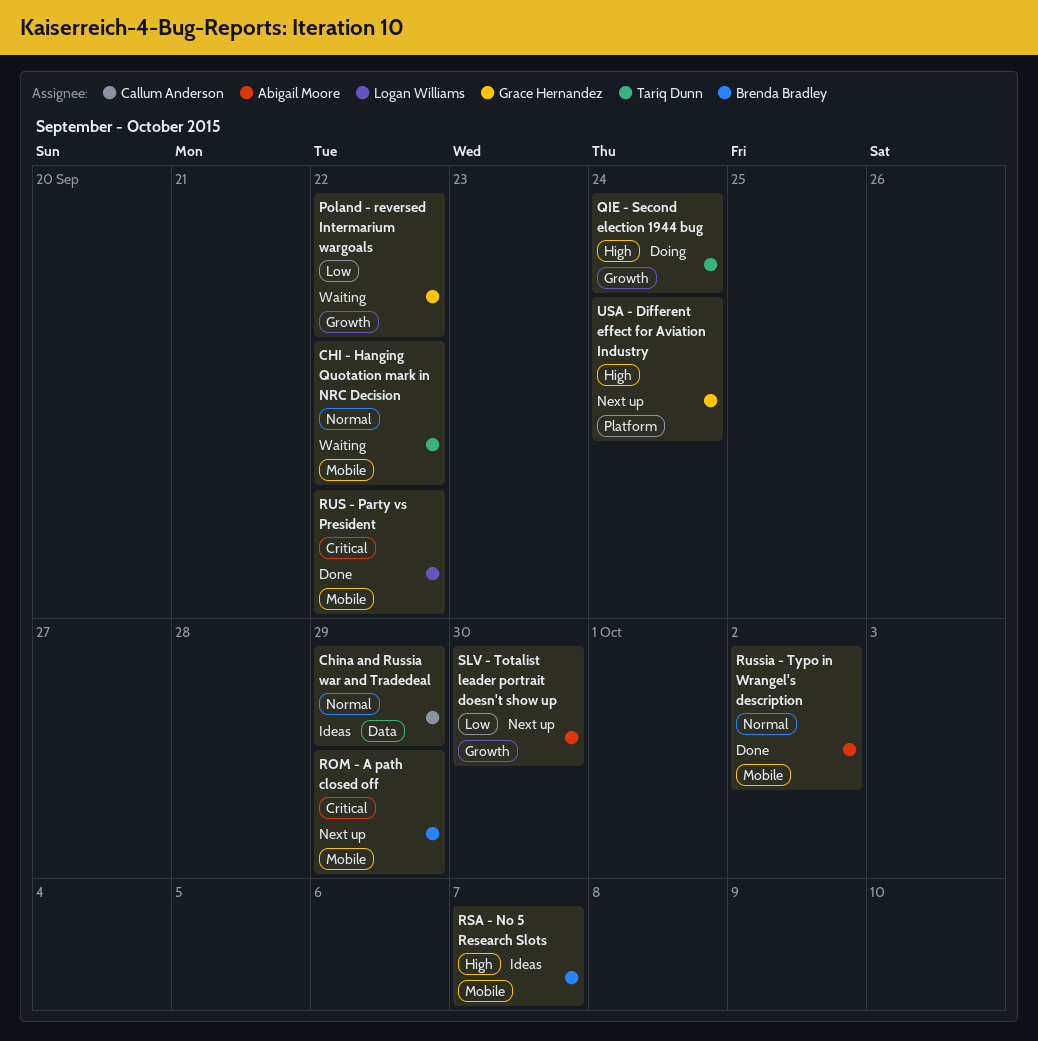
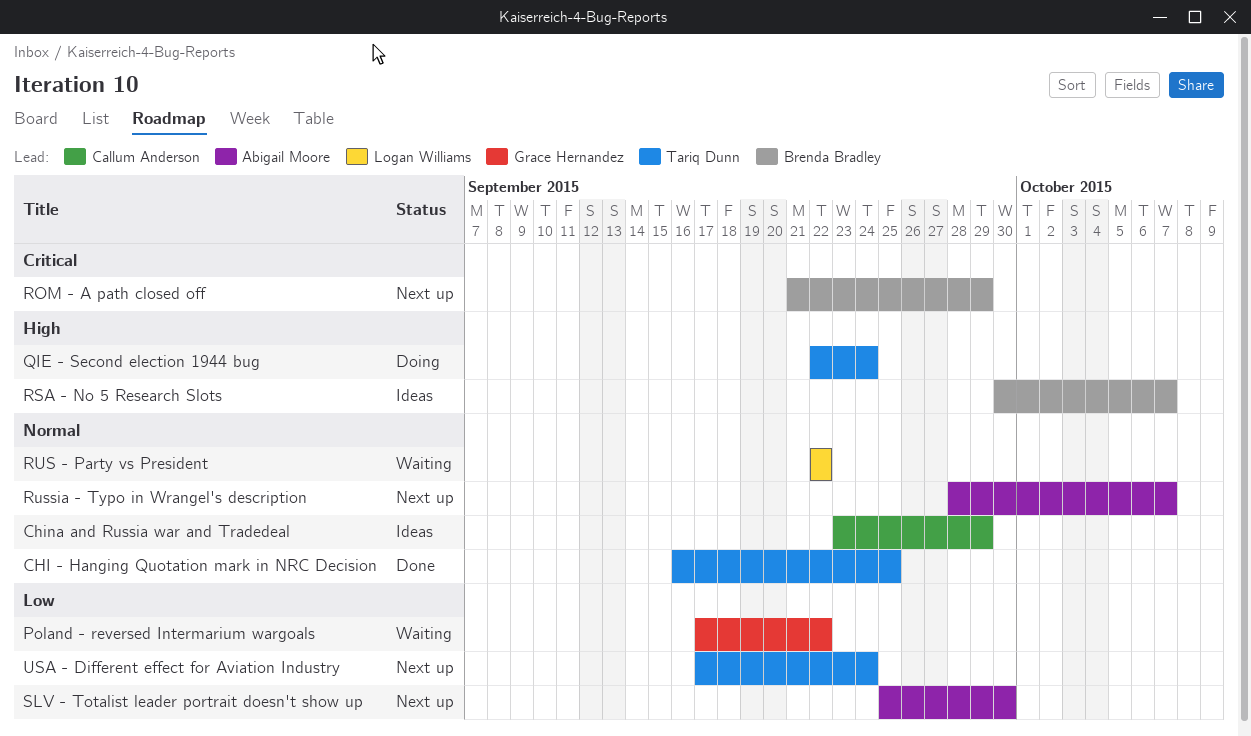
CHI - Hanging Quotation mark in NRC Decision, status: Waiting -> Done
CHI - Hanging Quotation mark in NRC Decision, due: Sep 22 -> Sep 25
RUS - Party vs President, status: Done -> Waiting
RUS - Party vs President, priority: Critical -> Normal
Russia - Typo in Wrangel's description, status: Done -> Next up
Russia - Typo in Wrangel's description, due: Oct 2 -> Oct 7
USA - Different effect for Aviation Industry, owner: Grace Hernandez -> Tariq Dunn
USA - Different effect for Aviation Industry, priority: High -> Low

